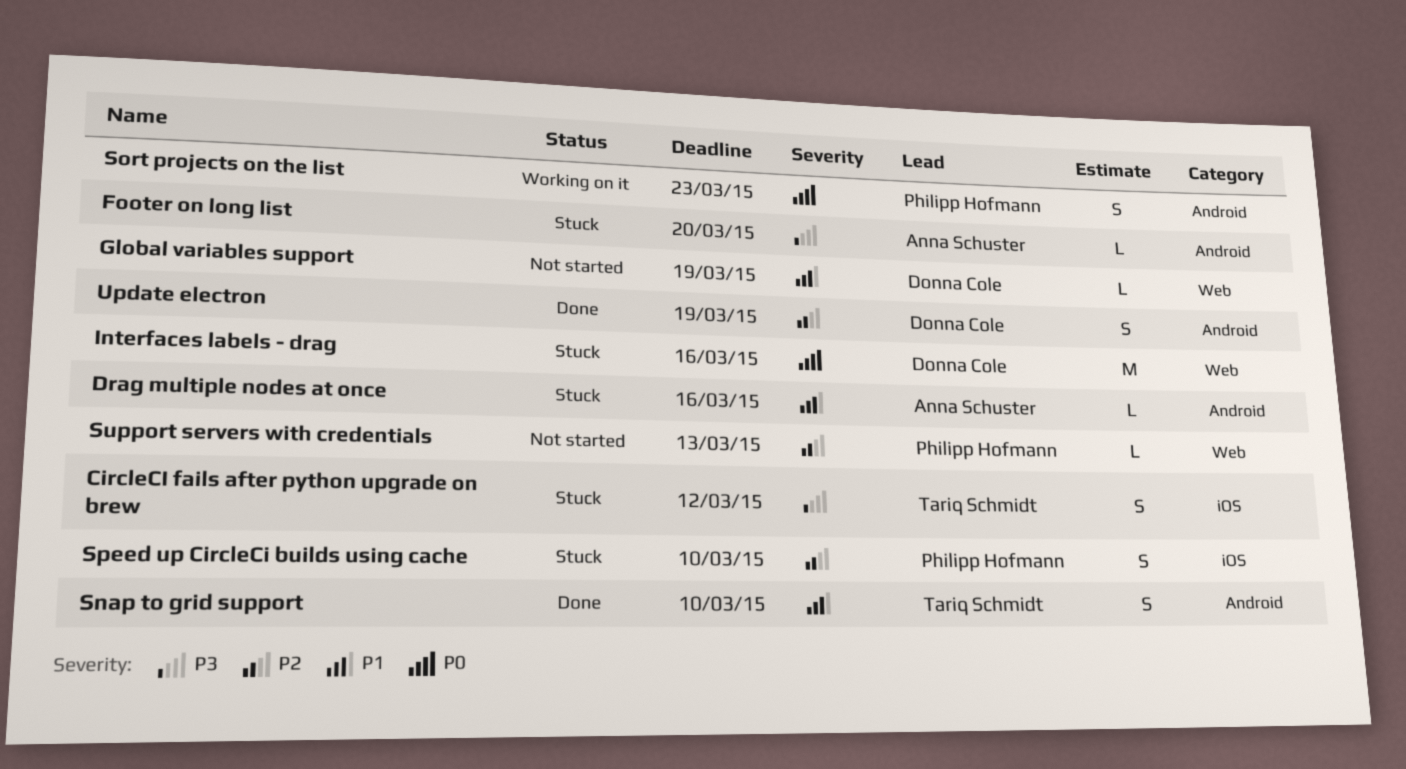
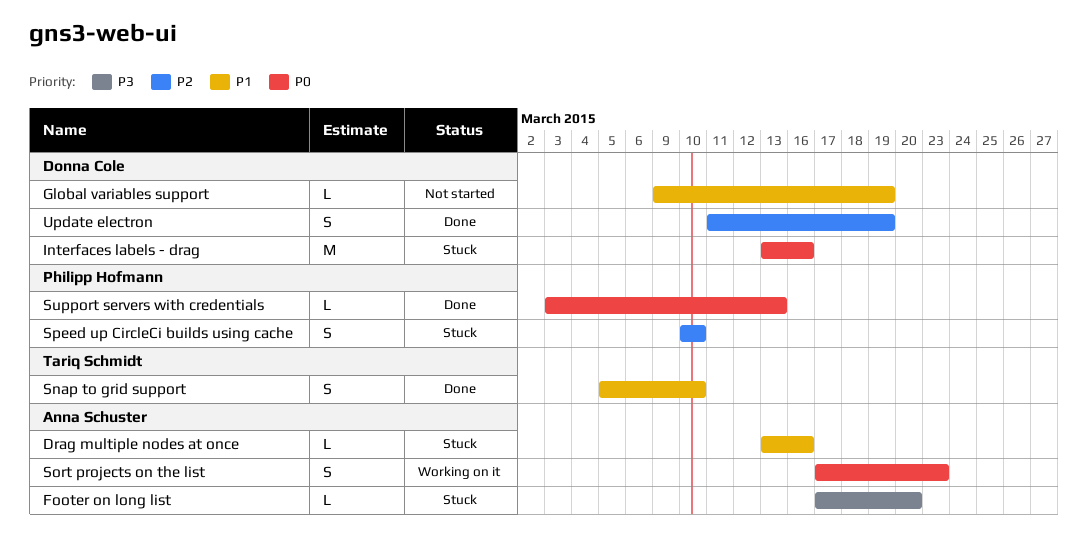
CircleCI fails after python upgrade on brew: present -> none
Sort projects on the list, owner: Philipp Hofmann -> Anna Schuster
Support servers with credentials, status: Not started -> Done
Support servers with credentials, priority: P2 -> P0

